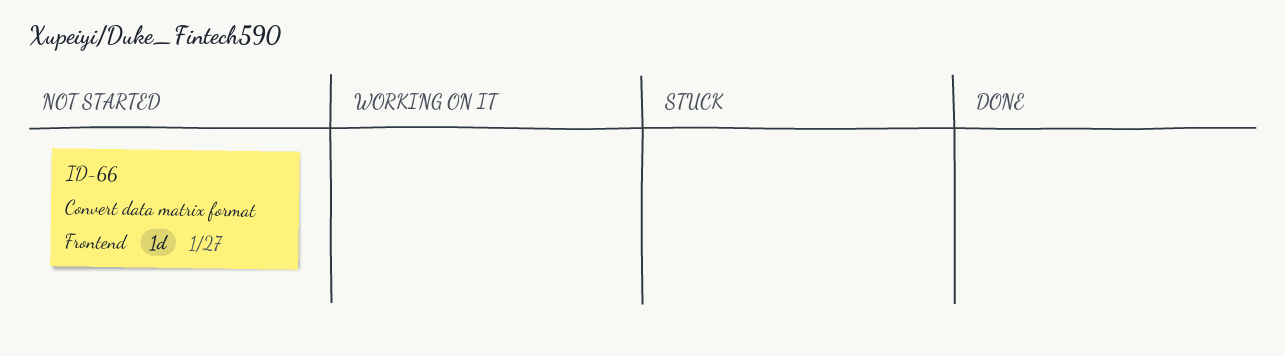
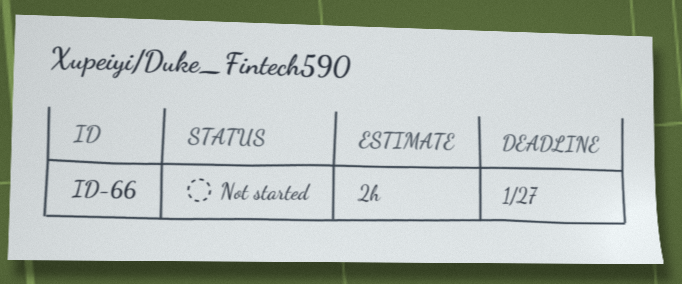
ID-66, estimate: 1d -> 2h

